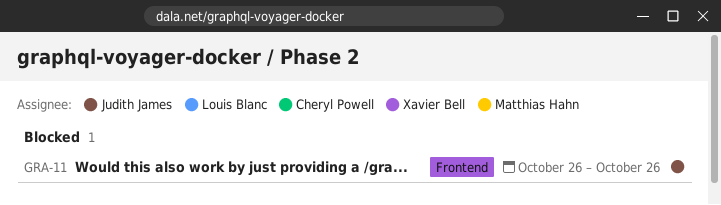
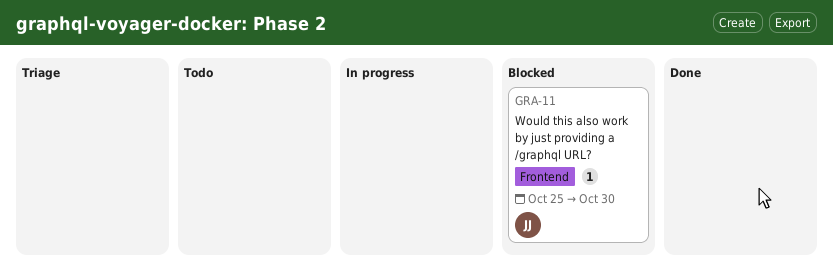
GRA-11, start: Oct 26 -> Oct 25
GRA-11, due: Oct 26 -> Oct 30

